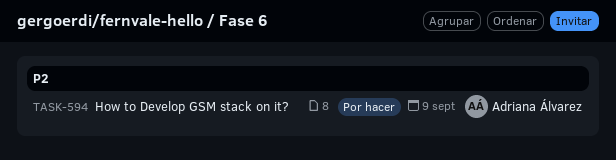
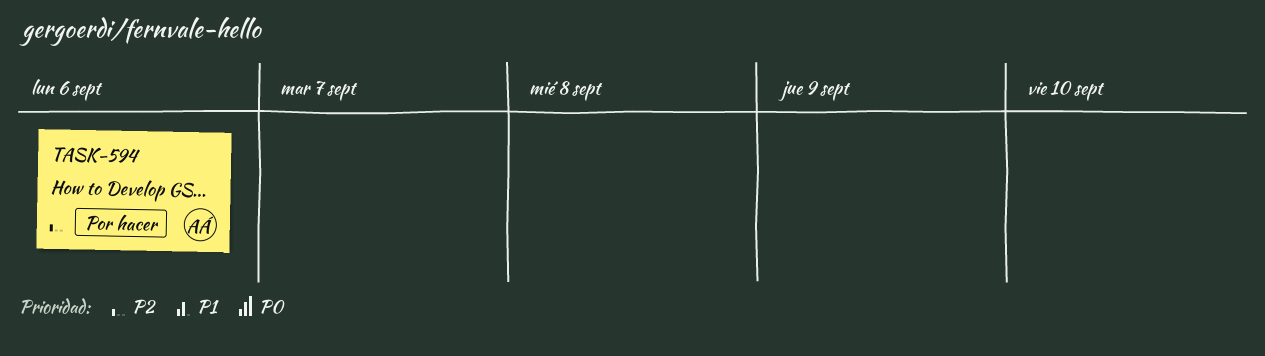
TASK-594, due: Sep 9 -> Sep 6

